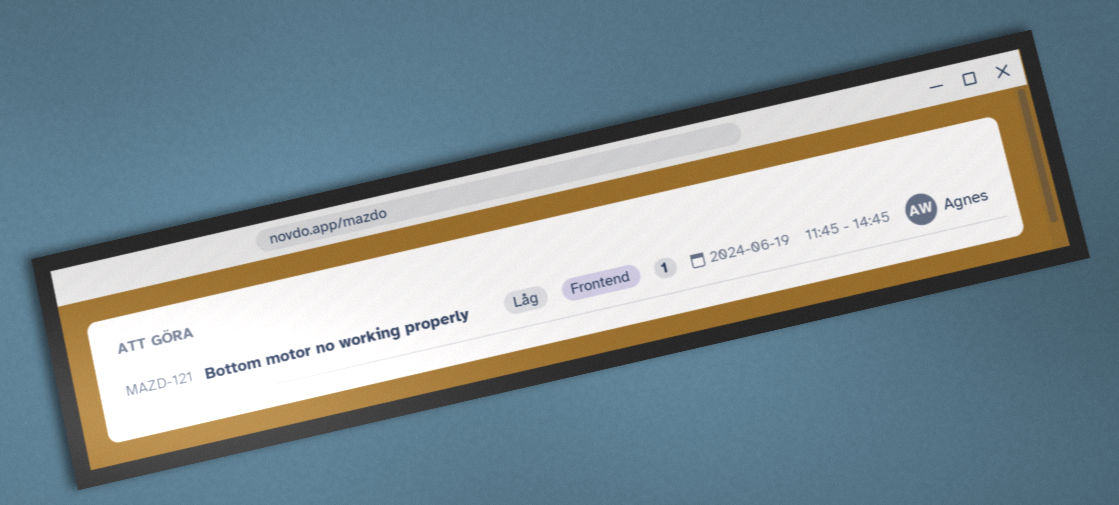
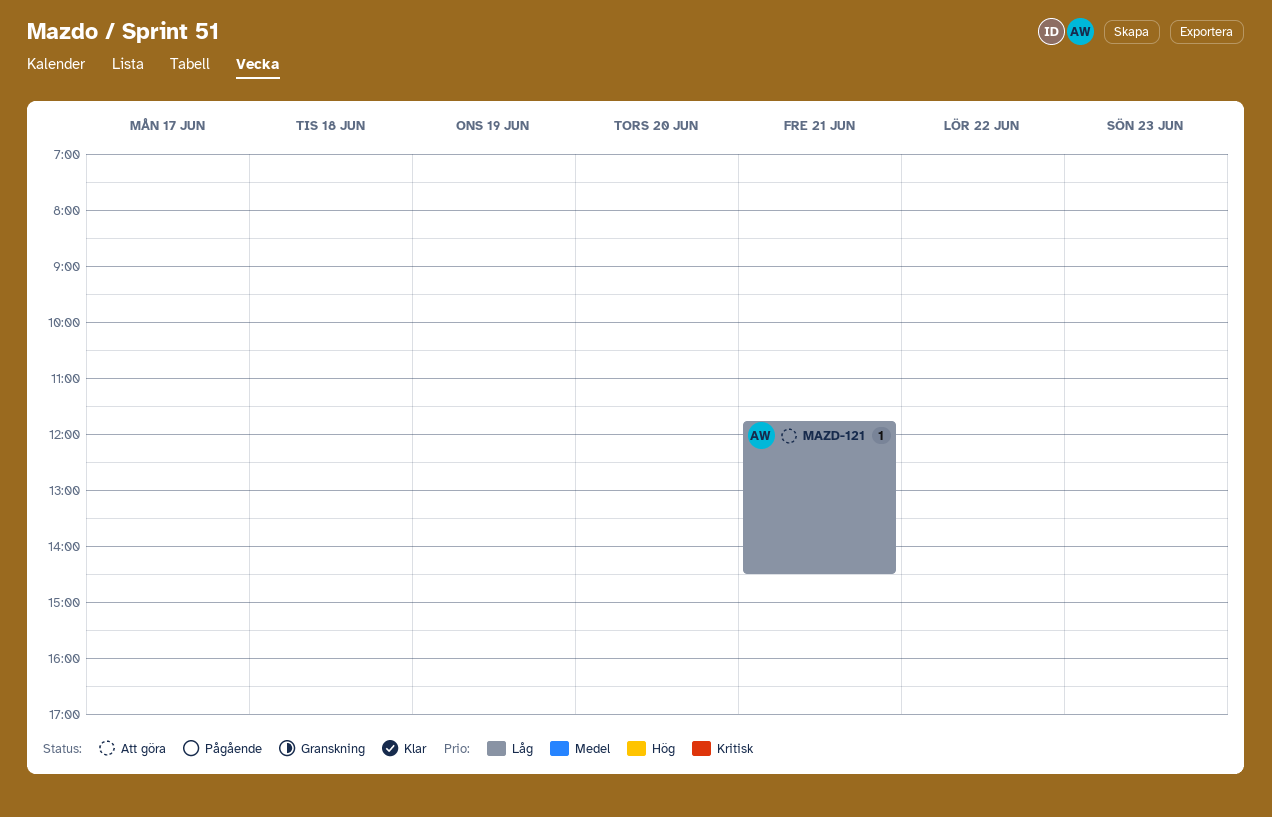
MAZD-121, day: Jun 19 -> Jun 21
MAZD-121, ends: 14:45 -> 14:30

